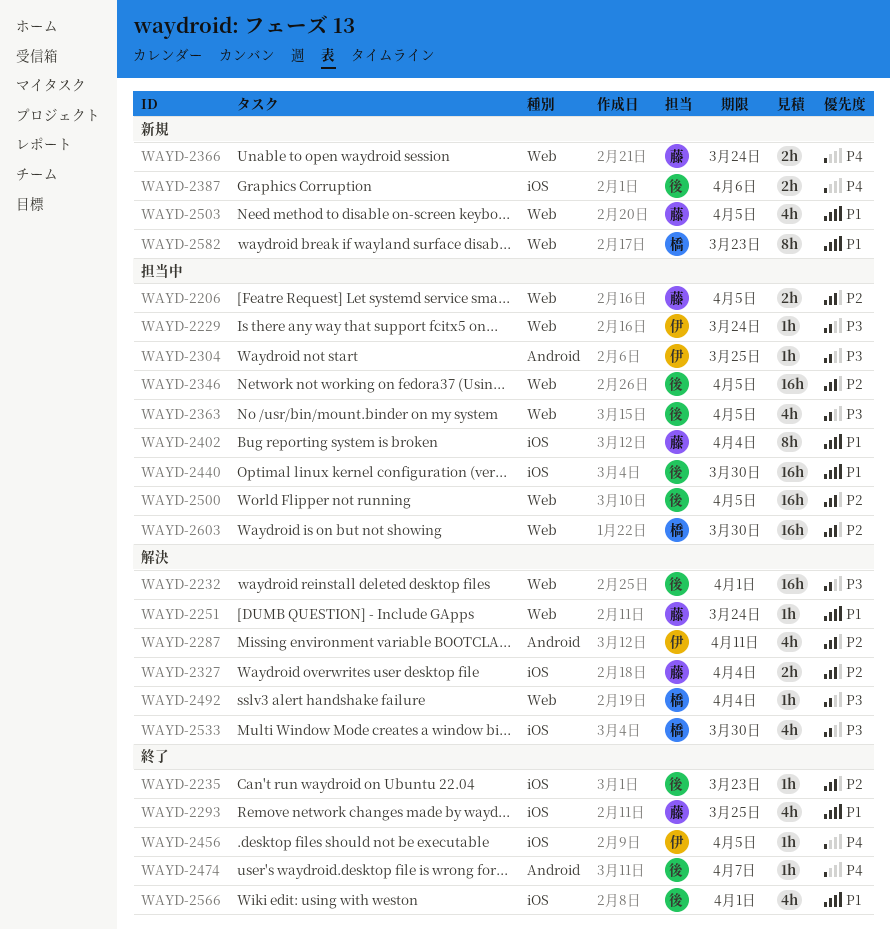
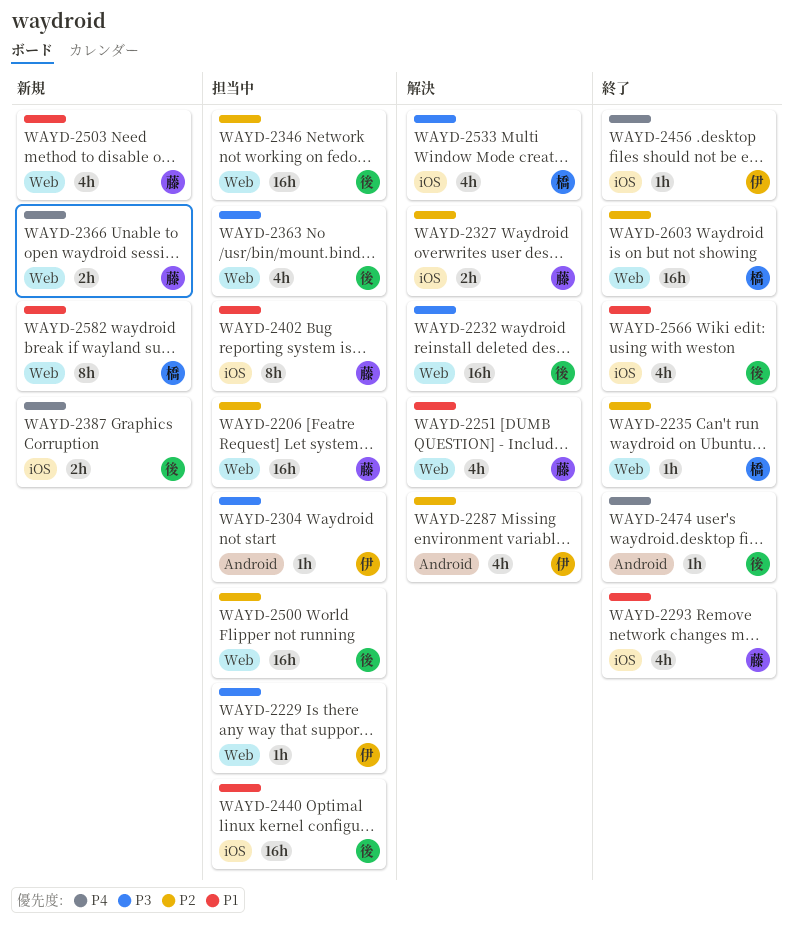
WAYD-2206, estimate: 2h -> 16h
WAYD-2235, owner: 後 -> 橋
WAYD-2235, label: iOS -> Web
WAYD-2251, estimate: 1h -> 4h
WAYD-2492: present -> none
WAYD-2603, status: 担当中 -> 終了

